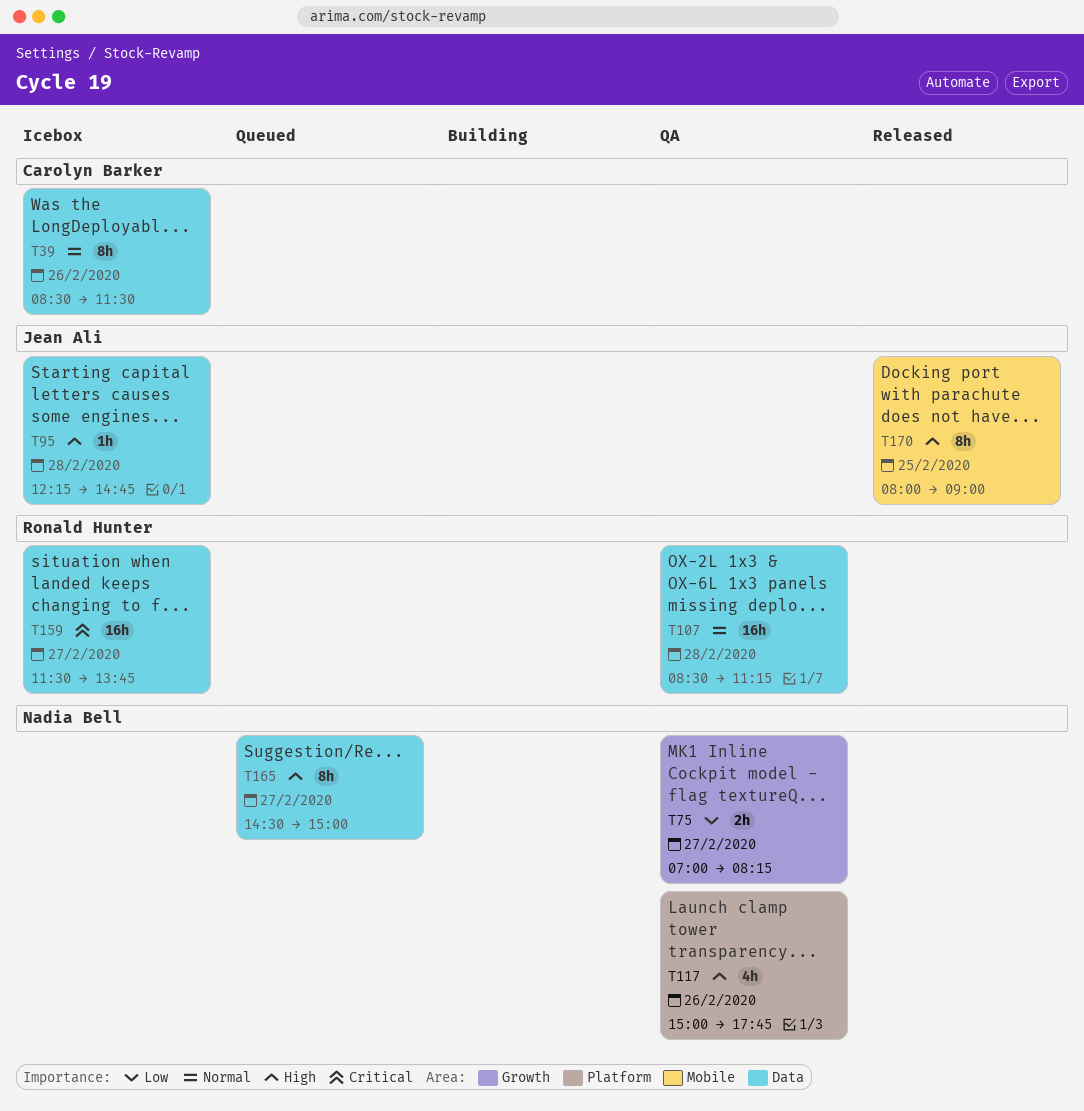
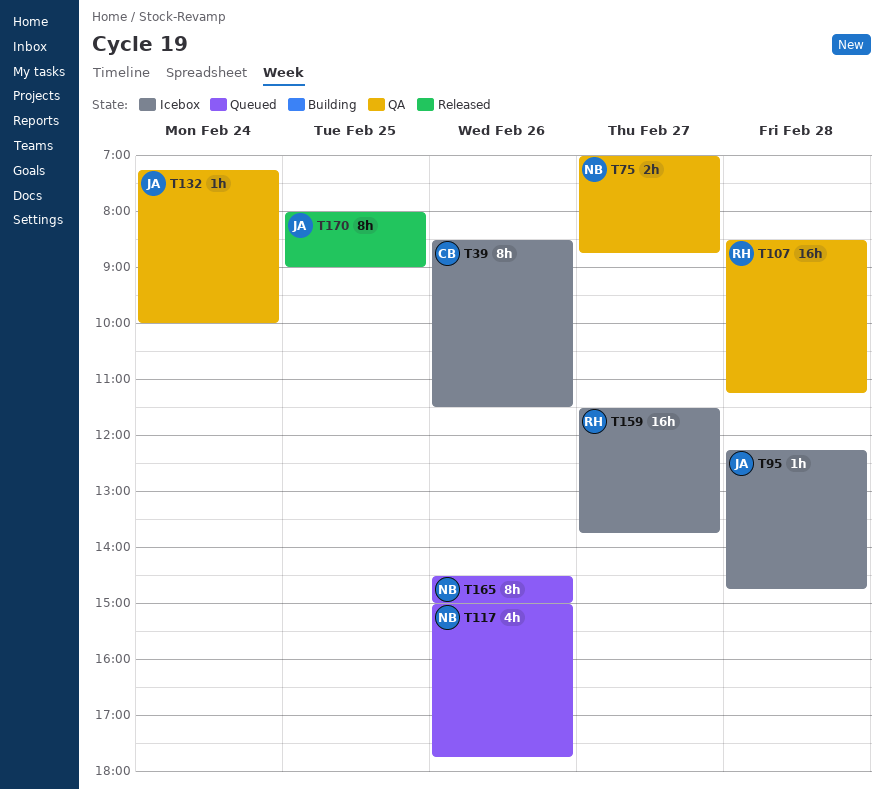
T75, ends: 08:15 -> 08:45
T117, status: QA -> Queued
T132: none -> present
T165, day: Feb 27 -> Feb 26

